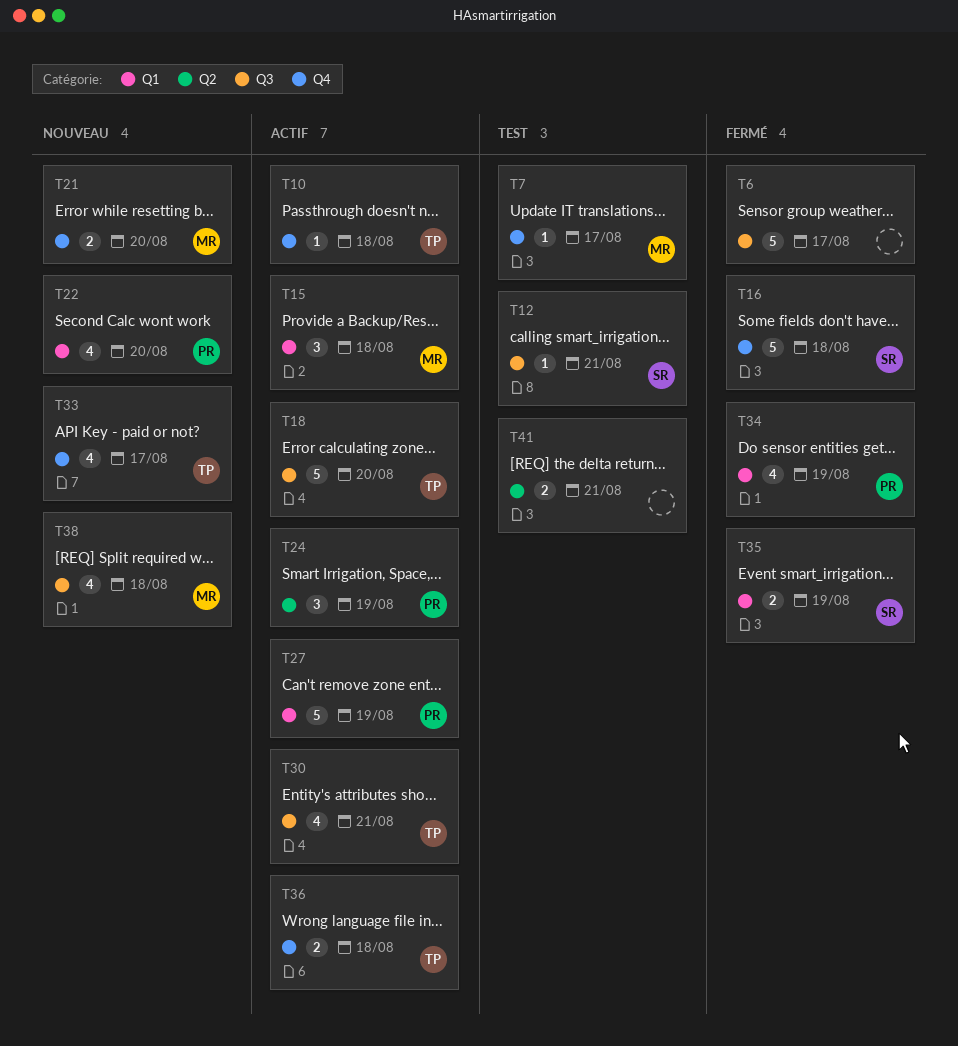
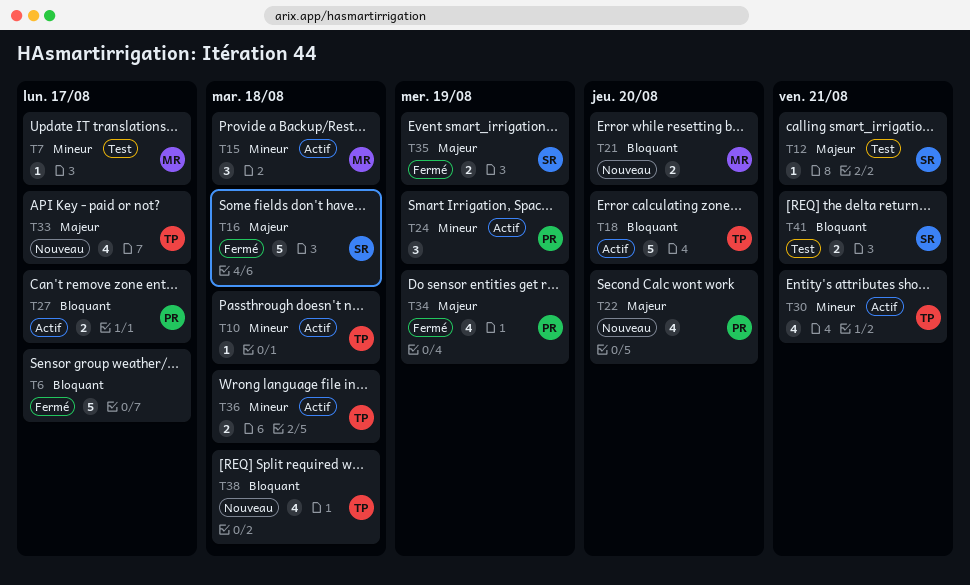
T27, estimate: 5 -> 2
T27, due: Aug 19 -> Aug 17
T38, owner: MR -> TP
T41, owner: none -> SR

